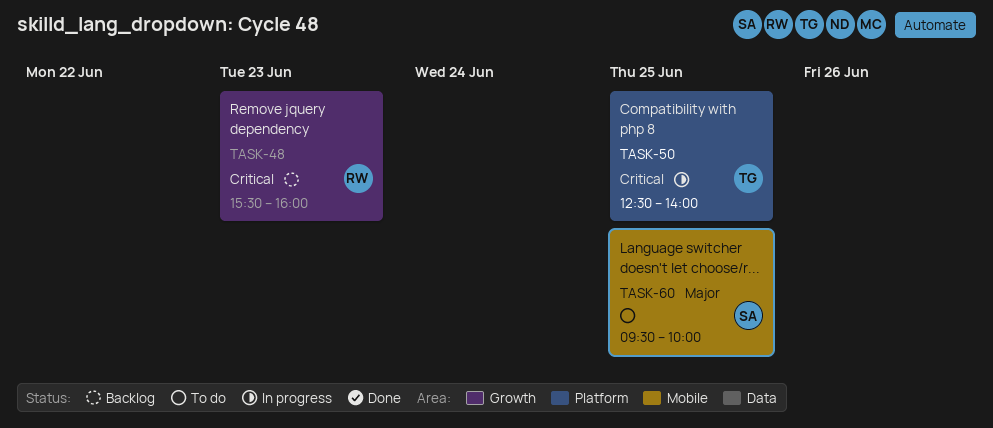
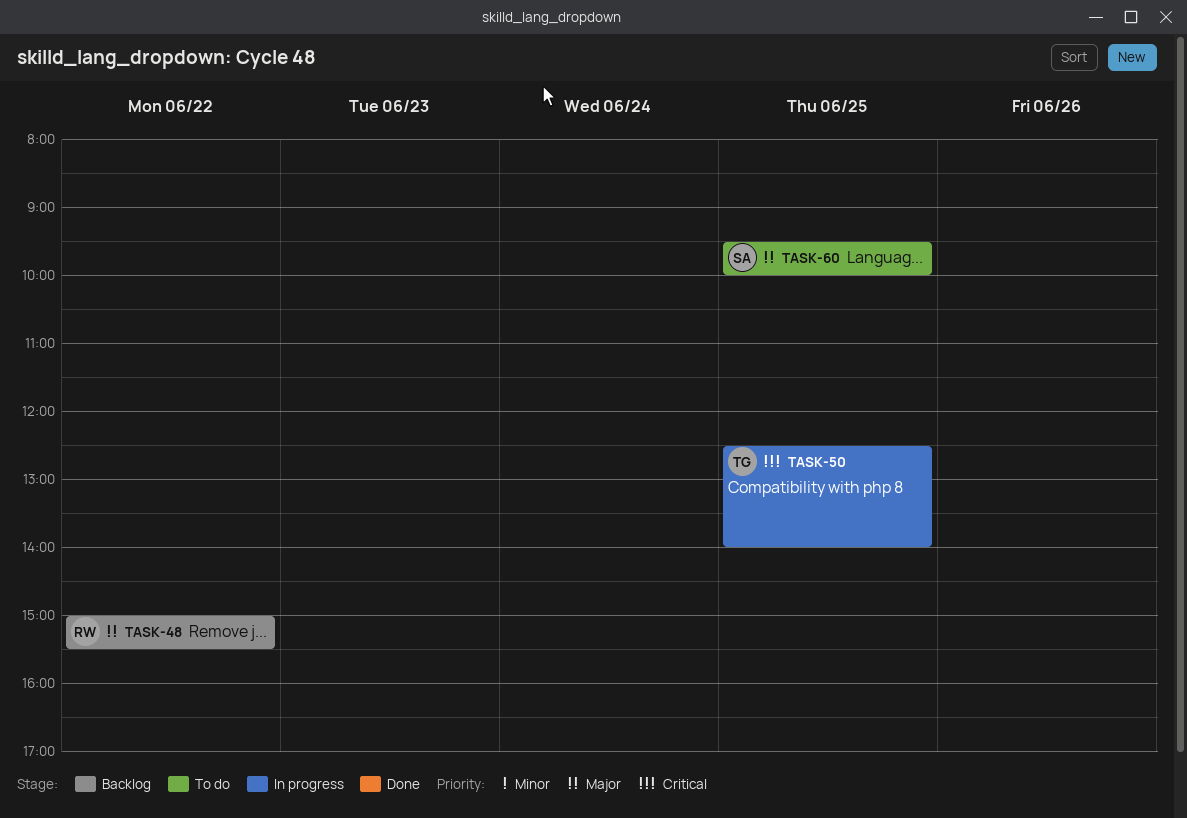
TASK-48, priority: Critical -> Major
TASK-48, day: Jun 23 -> Jun 22
TASK-48, begins: 15:30 -> 15:00
TASK-48, ends: 16:00 -> 15:30

